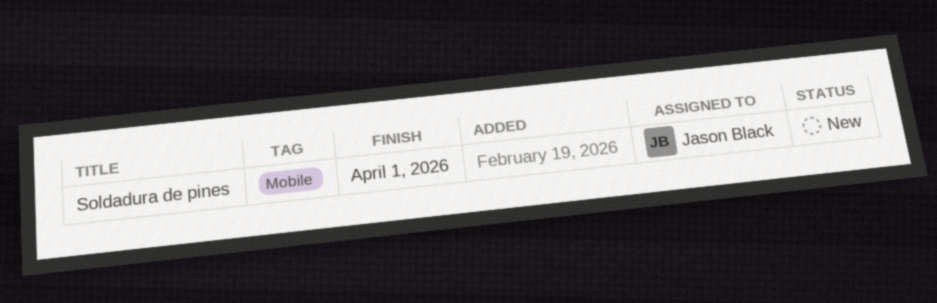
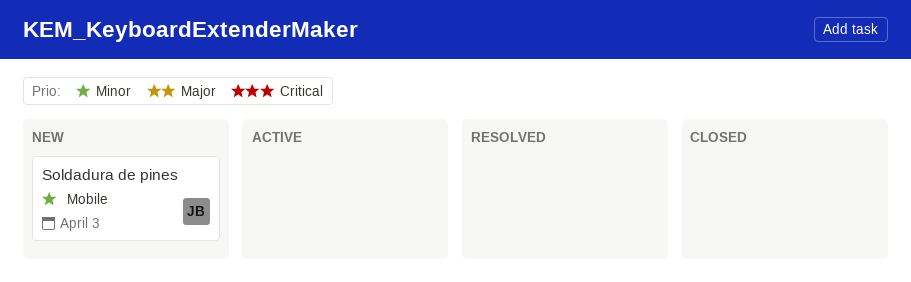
Soldadura de pines, due: Apr 1 -> Apr 3

